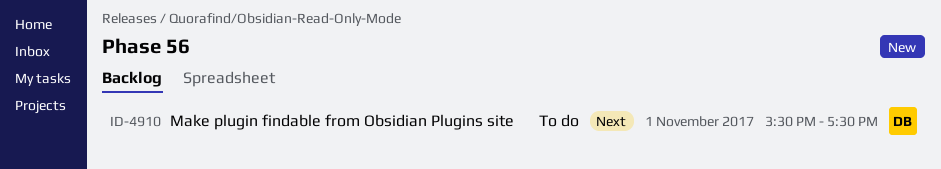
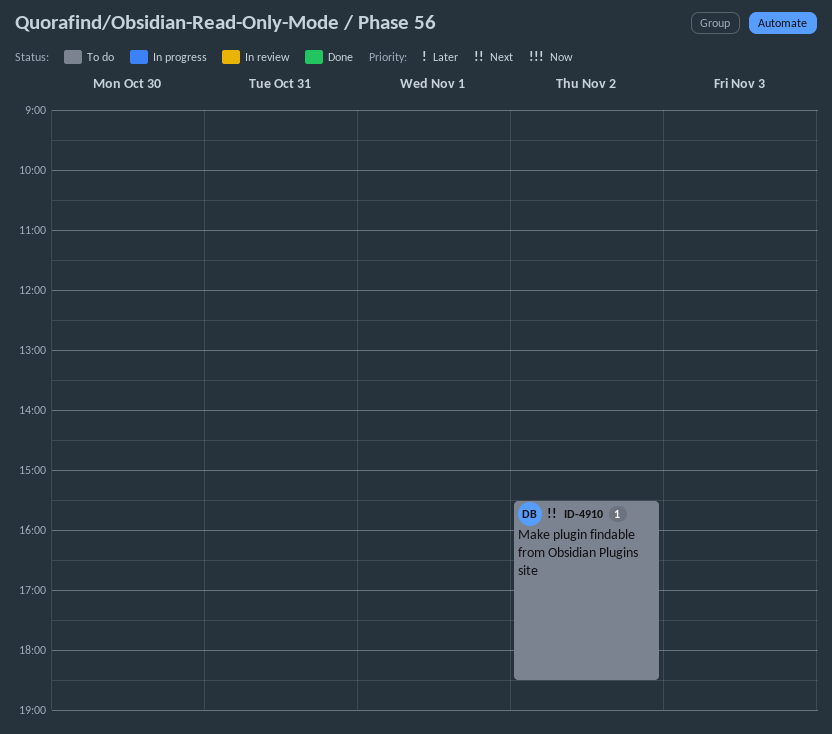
ID-4910, day: Nov 1 -> Nov 2
ID-4910, ends: 17:30 -> 18:30

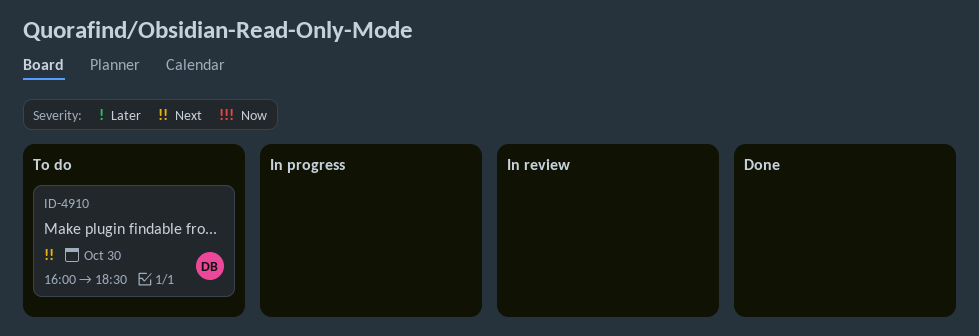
ID-4910, day: Nov 2 -> Oct 30
ID-4910, begins: 15:30 -> 16:00

